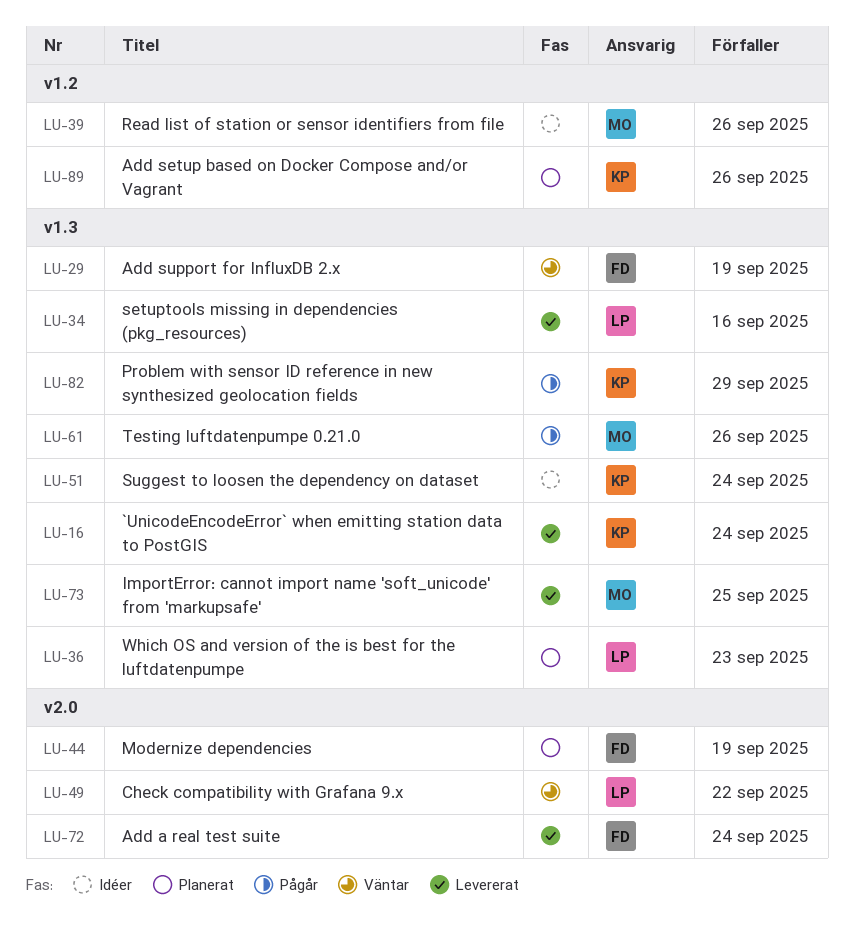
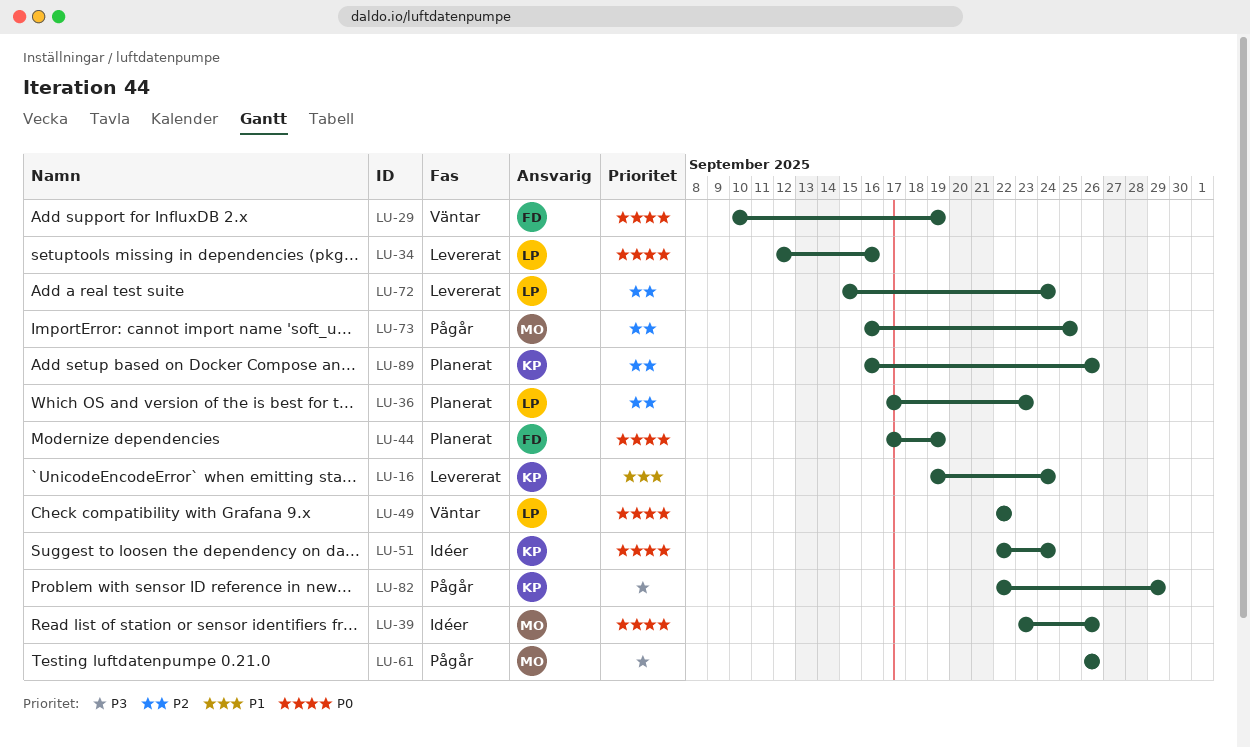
LU-72, owner: FD -> LP
LU-73, status: Levererat -> Pågår

